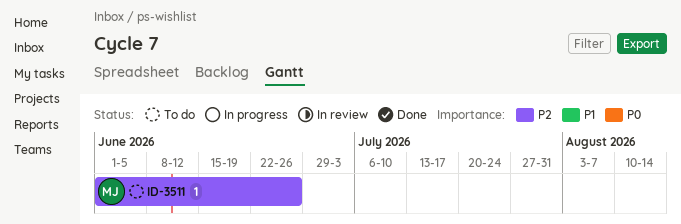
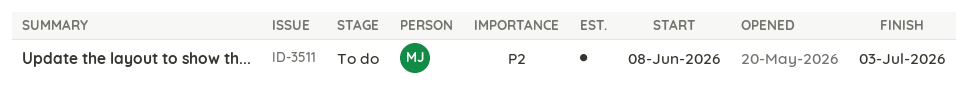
ID-3511, start: Jun 1 -> Jun 8
ID-3511, due: Jun 26 -> Jul 3

